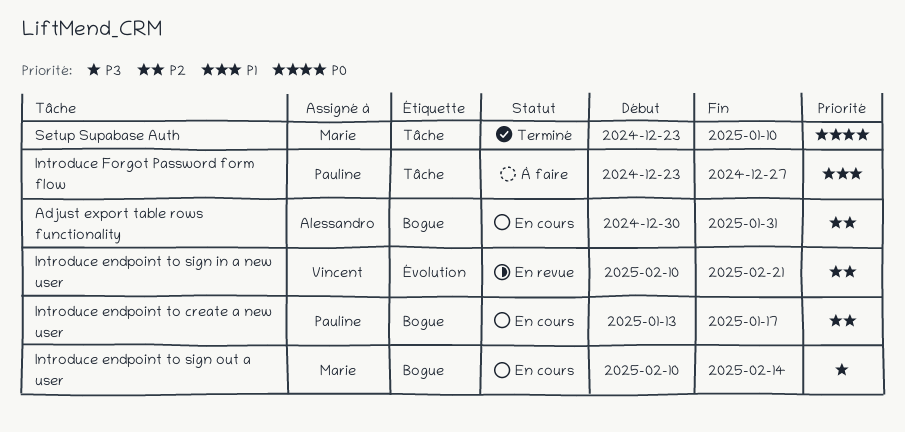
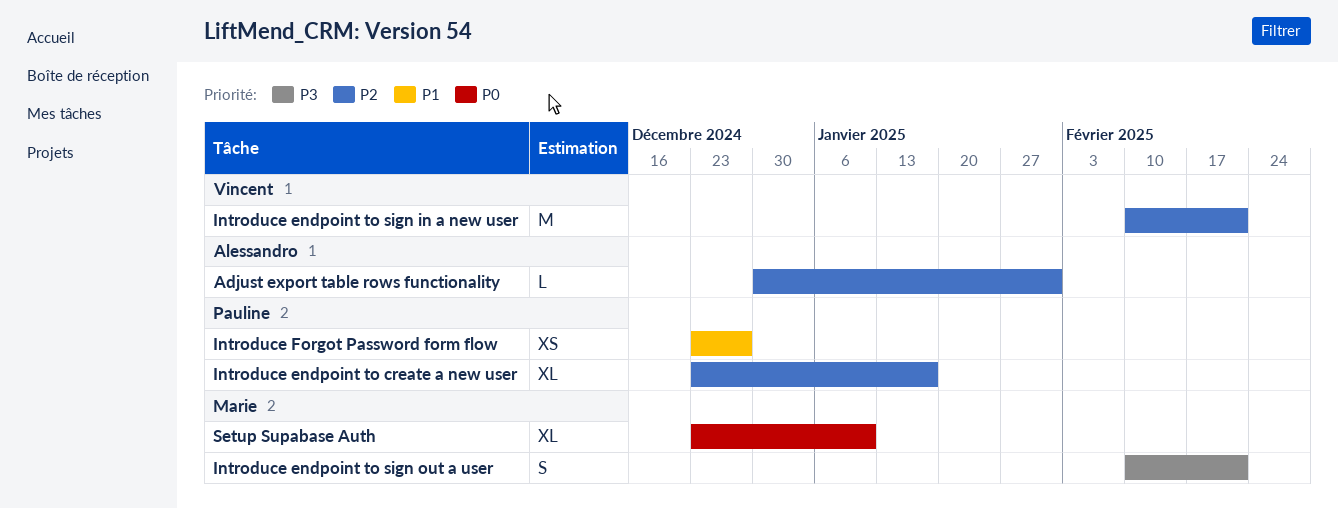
Introduce endpoint to create a new user, start: Jan 13 -> Dec 23
Introduce endpoint to sign out a user, due: Feb 14 -> Feb 21

